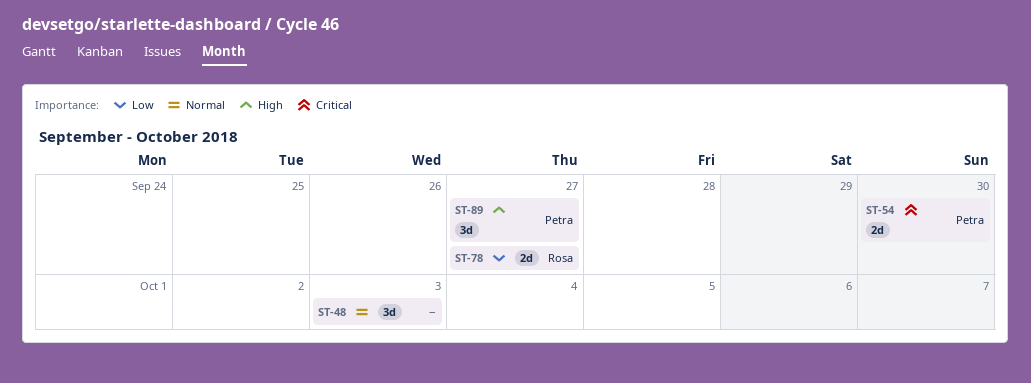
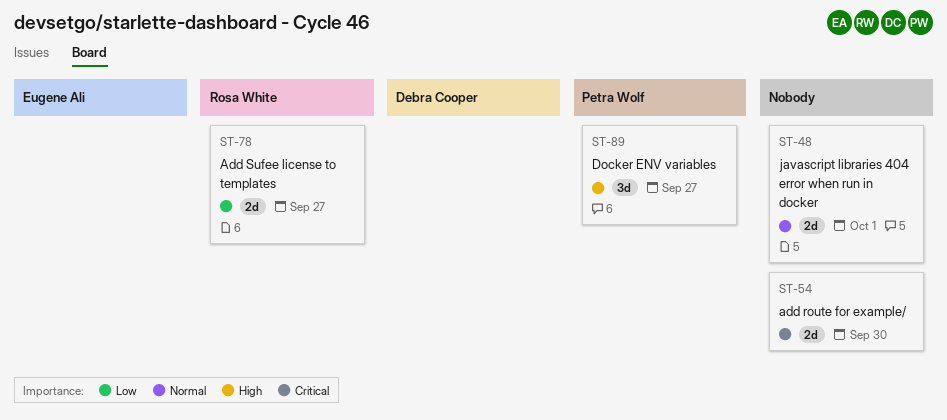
ST-48, estimate: 3d -> 2d
ST-48, due: Oct 3 -> Oct 1
ST-54, owner: Petra Wolf -> none

